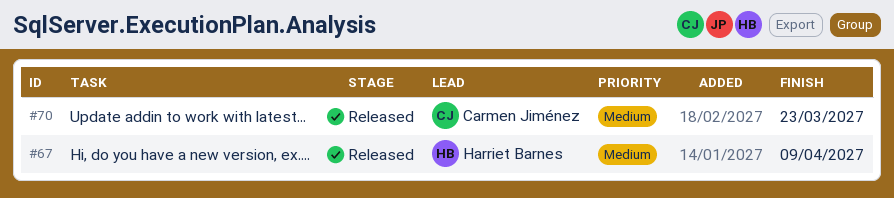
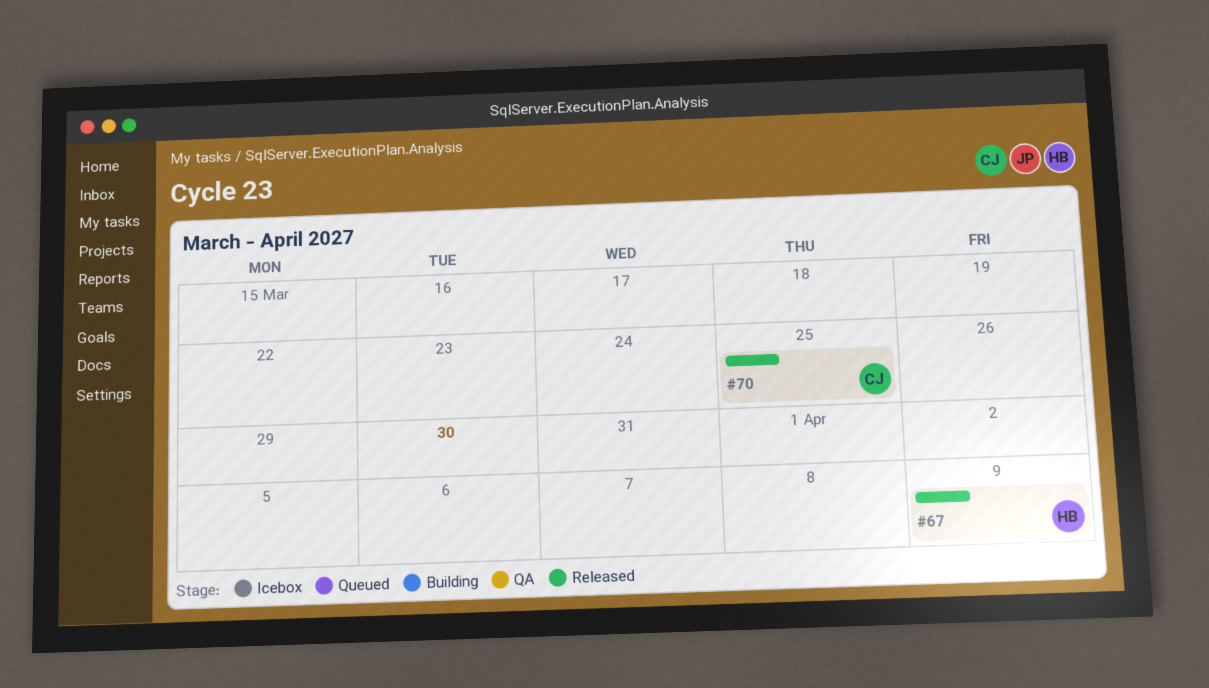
#70, due: Mar 23 -> Mar 25

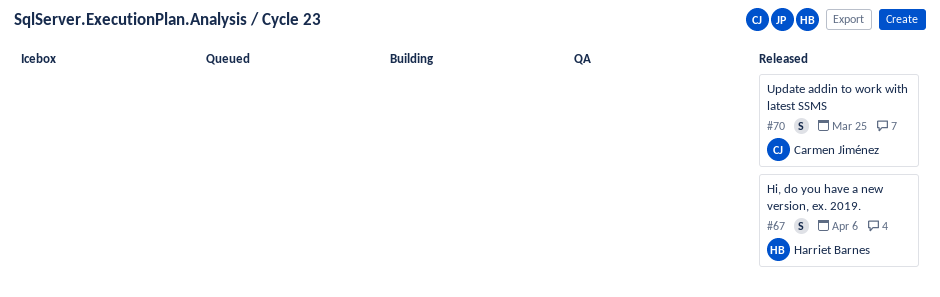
#67, due: Apr 9 -> Apr 6

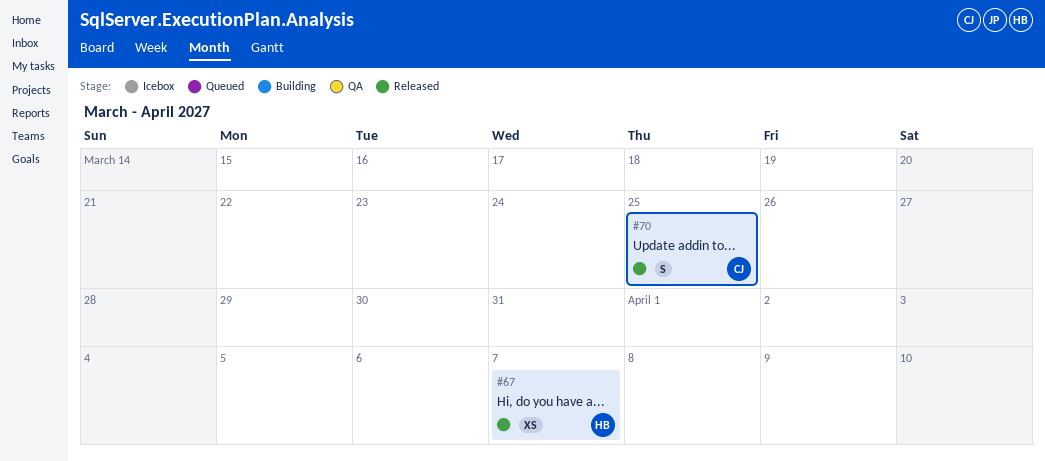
#67, estimate: S -> XS
#67, due: Apr 6 -> Apr 7

